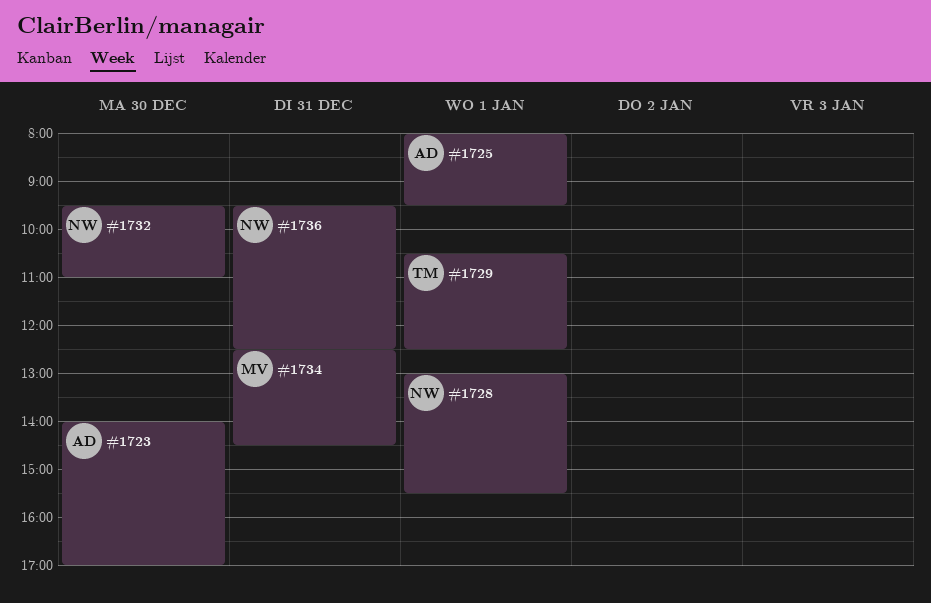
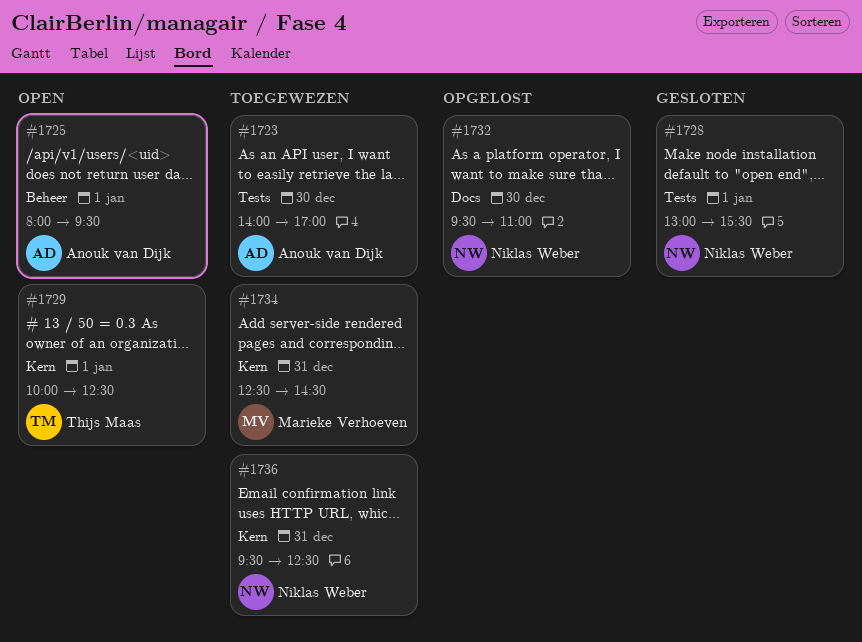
#1729, begins: 10:30 -> 10:00

